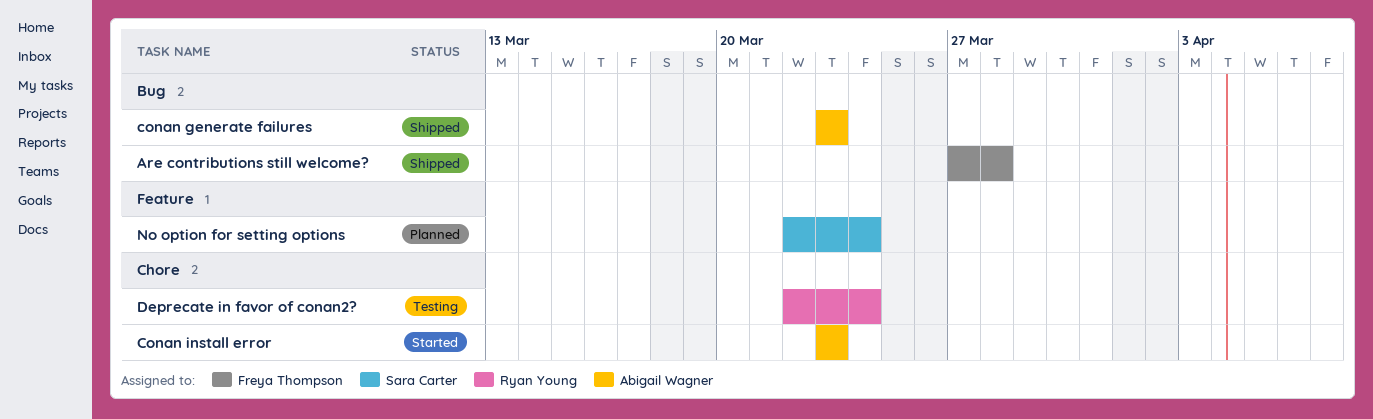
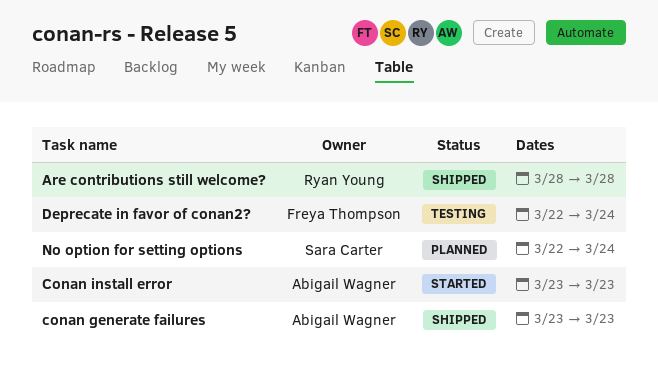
Are contributions still welcome?, owner: Freya Thompson -> Ryan Young
Are contributions still welcome?, start: Mar 27 -> Mar 28
Deprecate in favor of conan2?, owner: Ryan Young -> Freya Thompson

